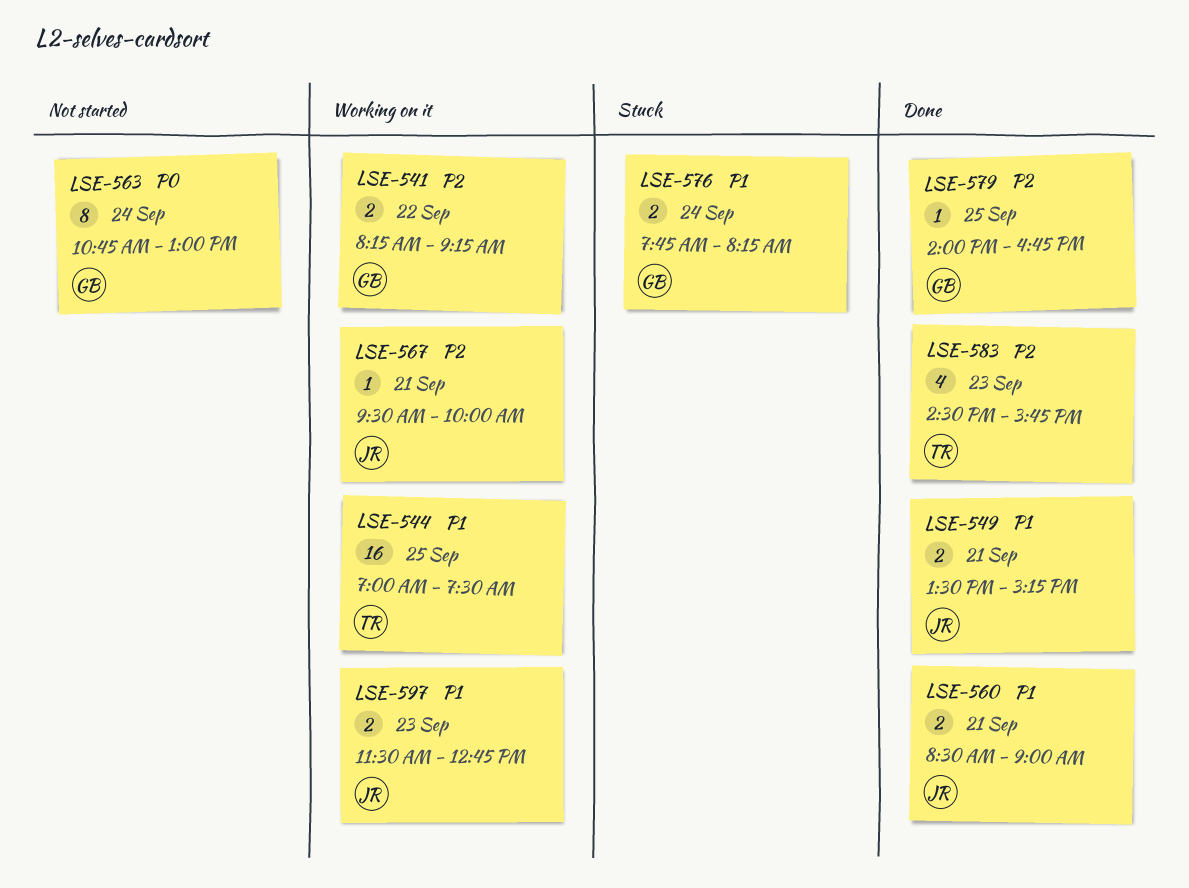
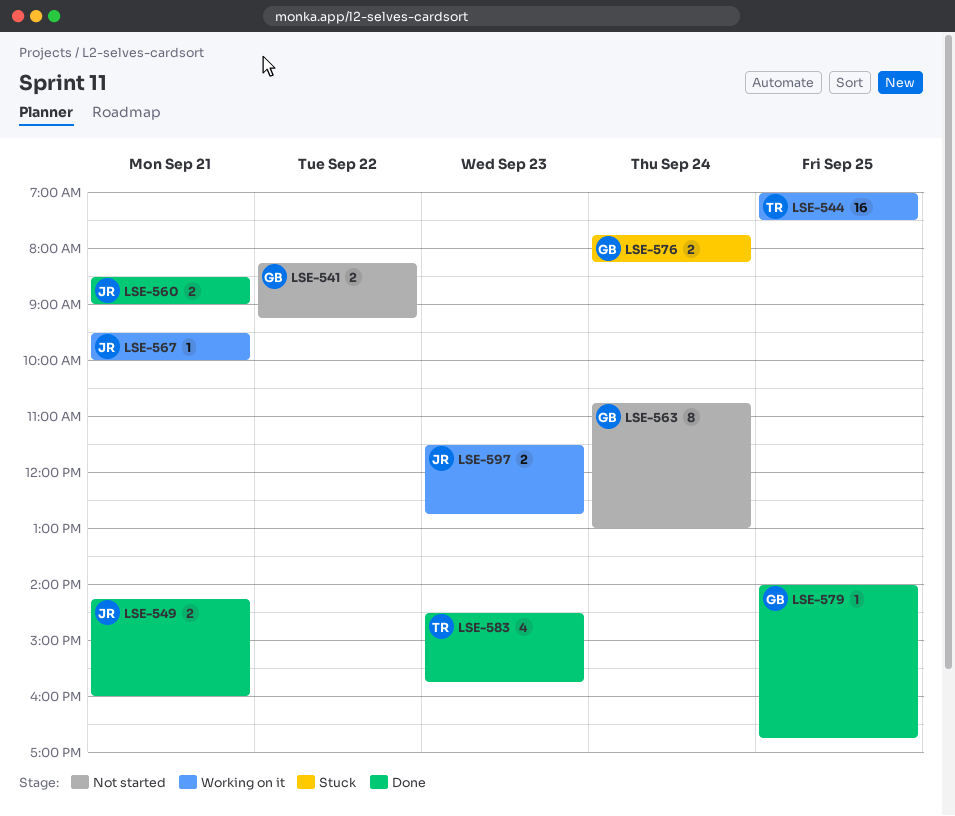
LSE-541, status: Working on it -> Not started
LSE-549, begins: 13:30 -> 14:15
LSE-549, ends: 15:15 -> 16:00

